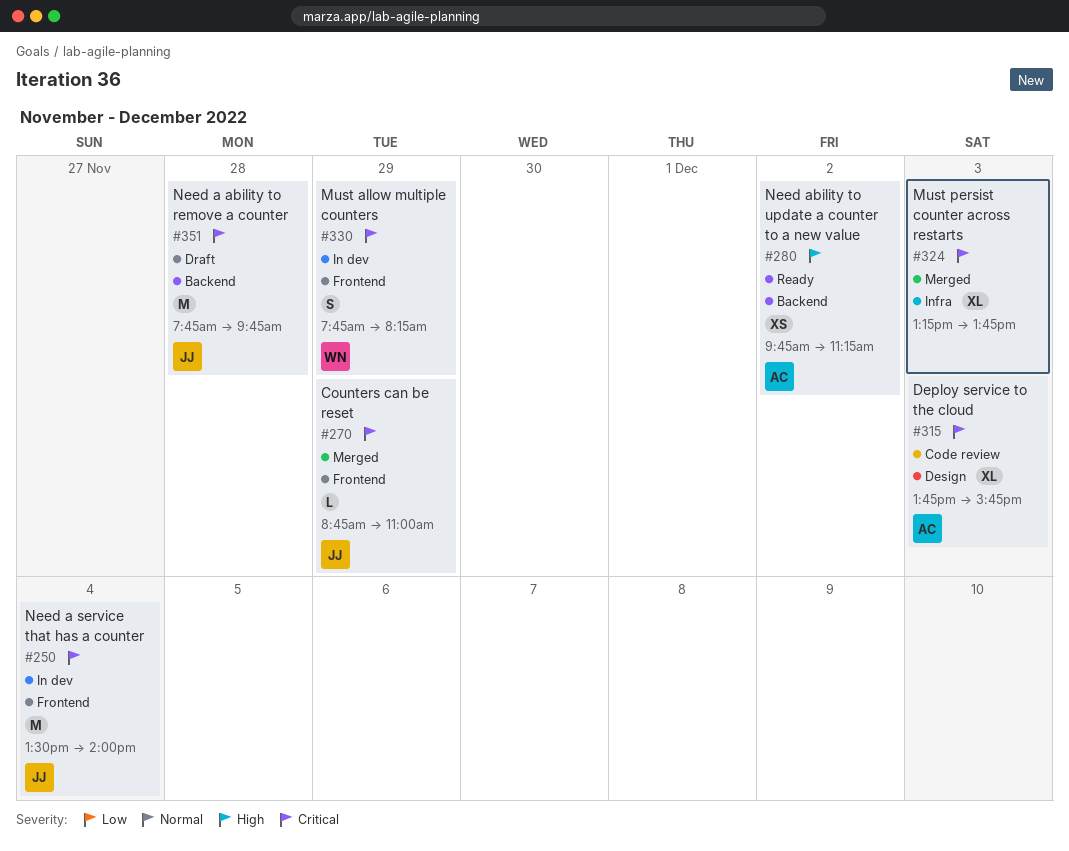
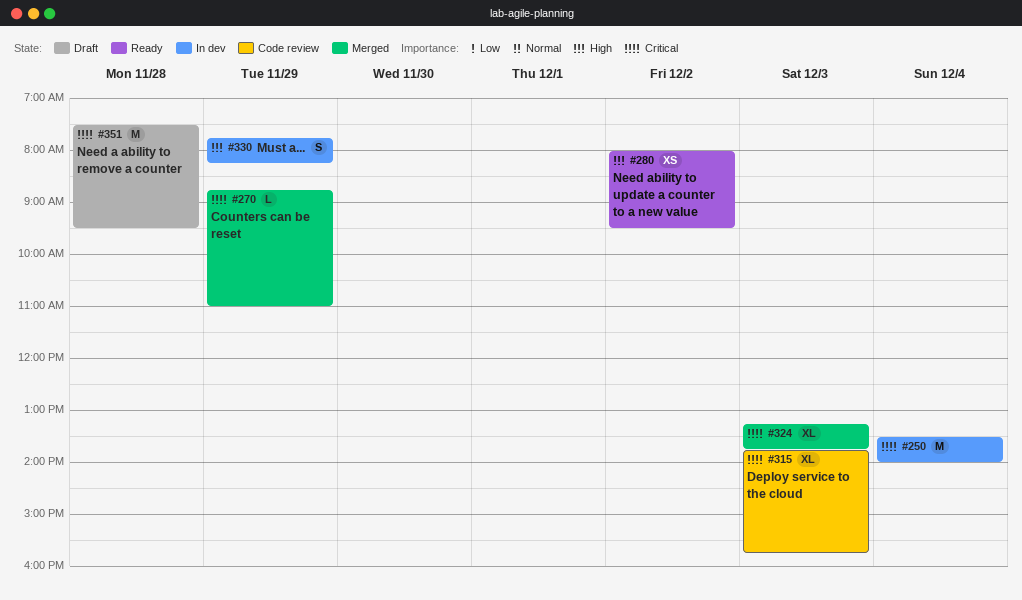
#280, begins: 09:45 -> 08:00
#280, ends: 11:15 -> 09:30
#330, priority: Critical -> High
#351, begins: 07:45 -> 07:30
#351, ends: 09:45 -> 09:30

